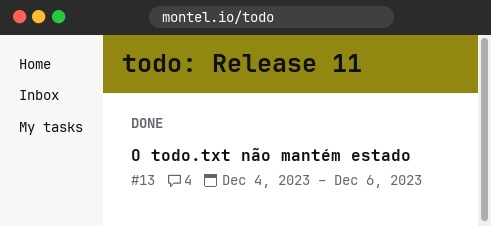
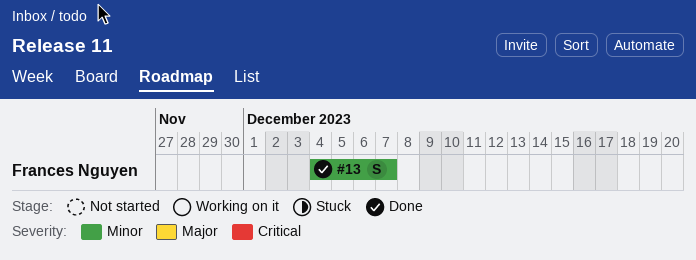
#13, due: Dec 6 -> Dec 7

